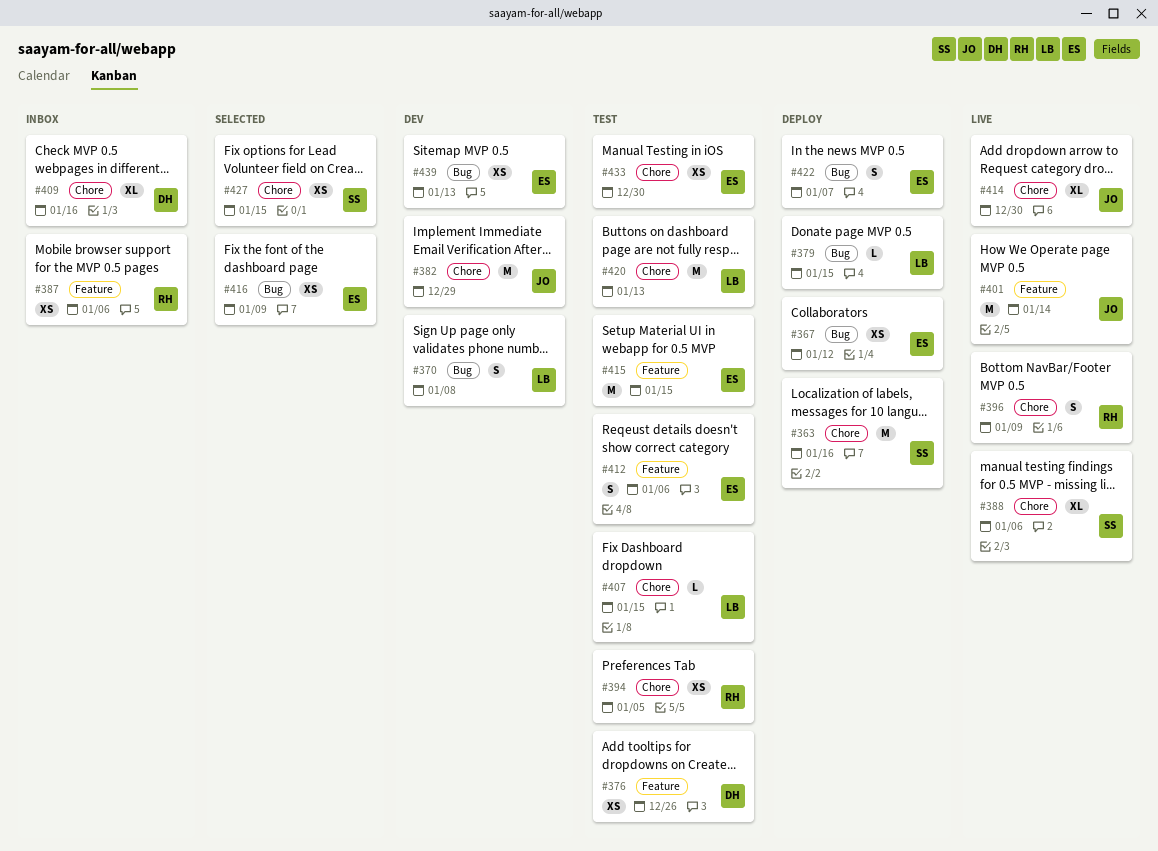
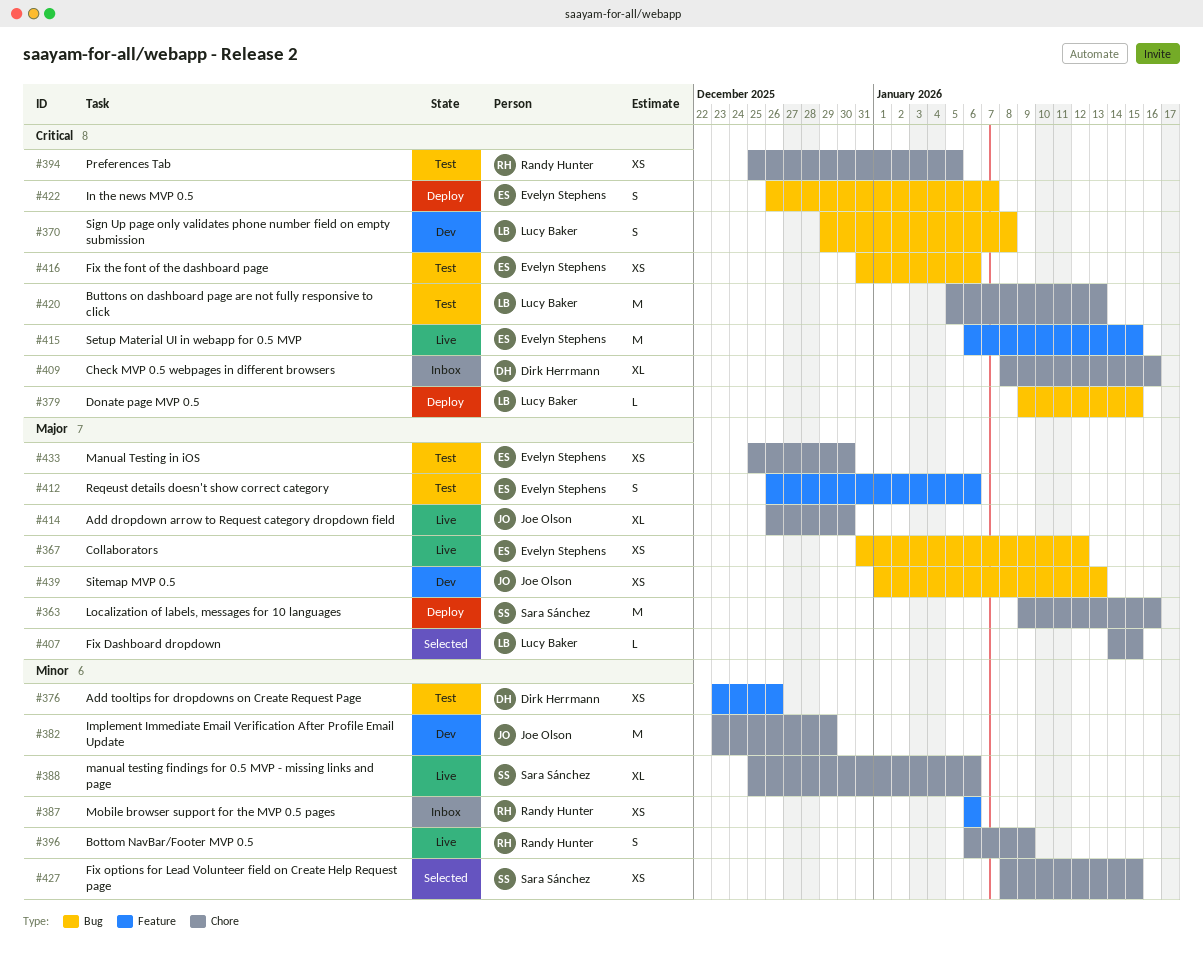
#367, status: Deploy -> Live
#401: present -> none
#407, status: Test -> Selected
#415, status: Test -> Live
#416, status: Selected -> Test
#416, due: Jan 9 -> Jan 6
#439, owner: Evelyn Stephens -> Joe Olson

